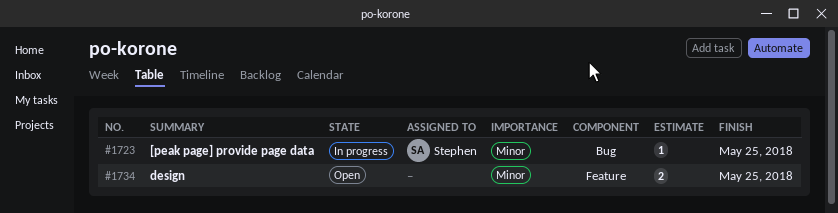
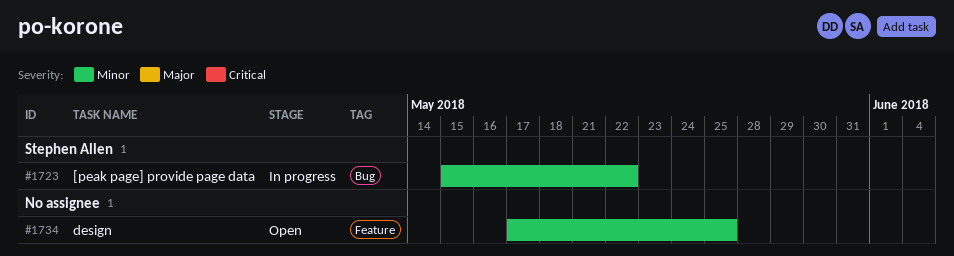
#1723, due: May 25 -> May 22

